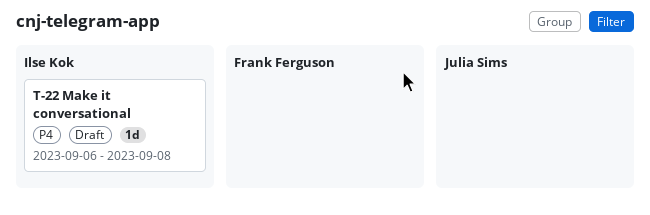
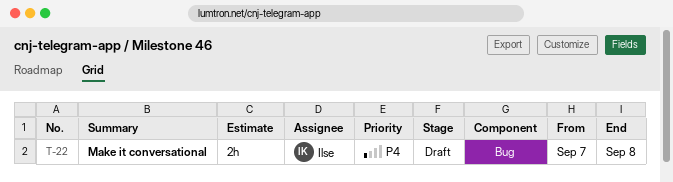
T-22, estimate: 1d -> 2h
T-22, start: Sep 6 -> Sep 7

